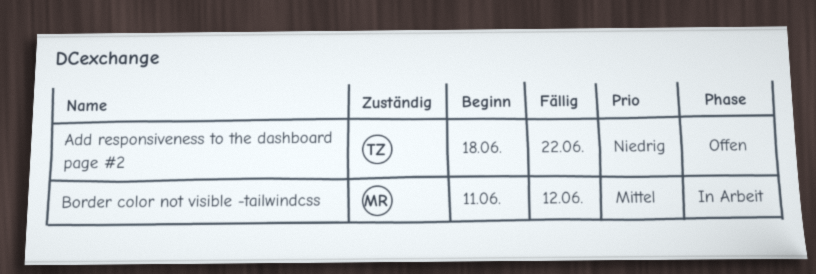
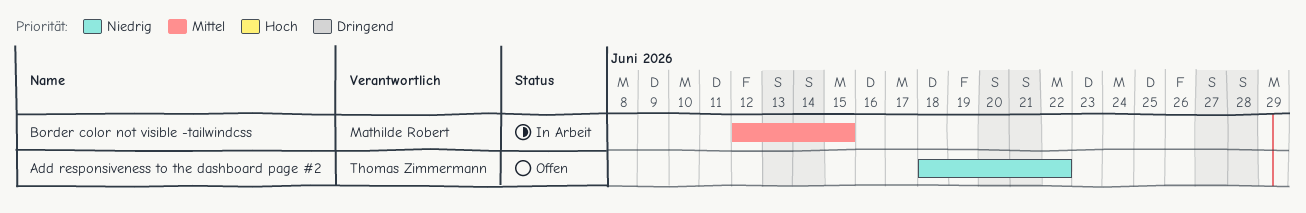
Border color not visible -tailwindcss, start: Jun 11 -> Jun 12
Border color not visible -tailwindcss, due: Jun 12 -> Jun 15

